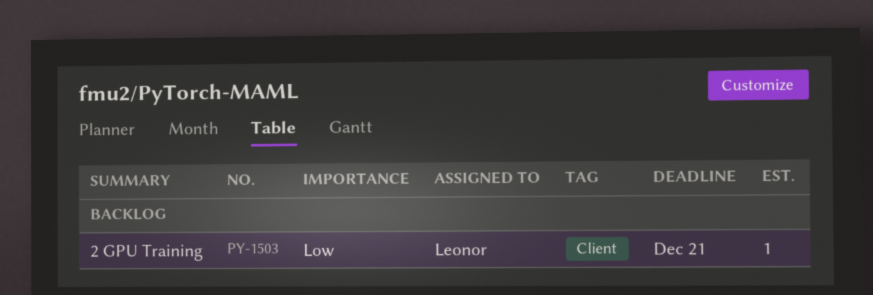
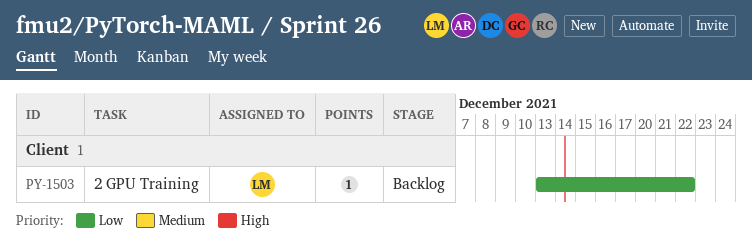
PY-1503, due: Dec 21 -> Dec 22

